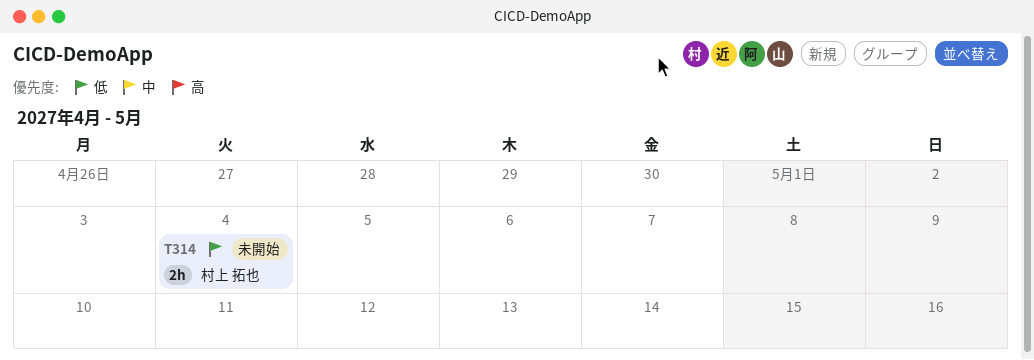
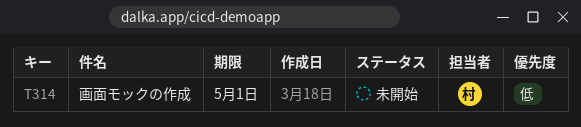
T314, due: May 4 -> May 1

